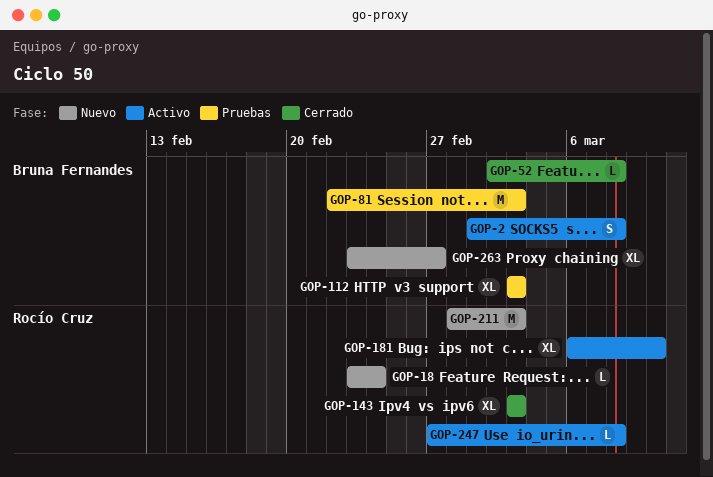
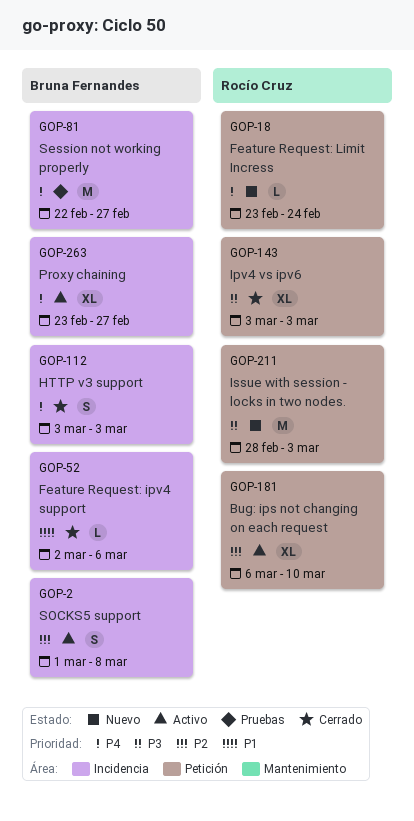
GOP-52, due: Mar 8 -> Mar 6
GOP-81, due: Mar 3 -> Feb 27
GOP-112, status: Pruebas -> Cerrado
GOP-112, estimate: XL -> S
GOP-247: present -> none
GOP-263, status: Nuevo -> Activo

